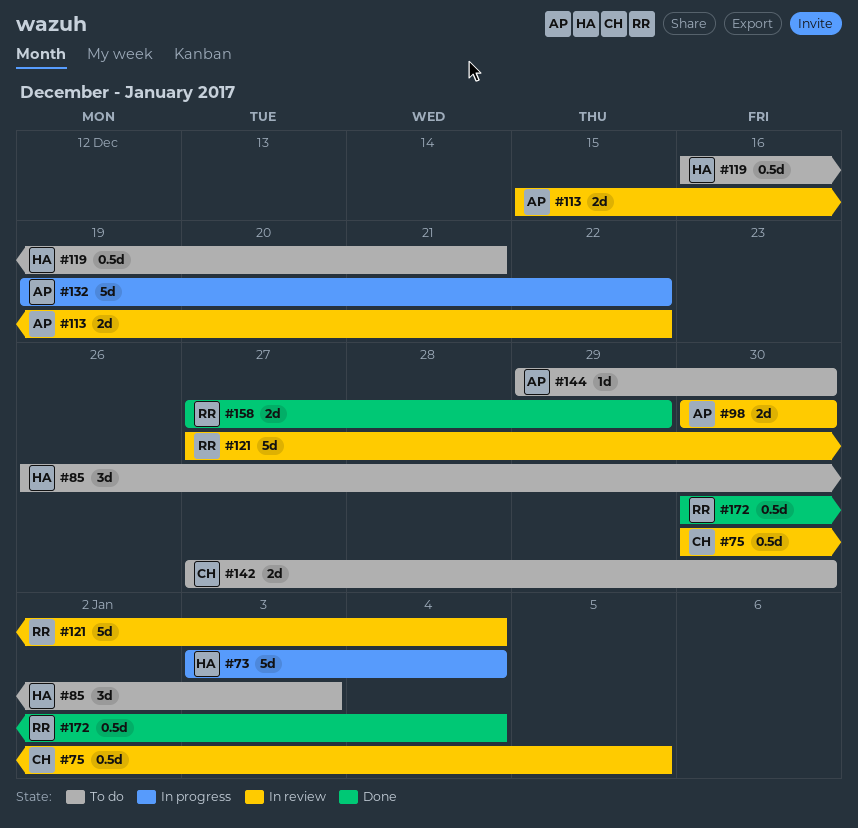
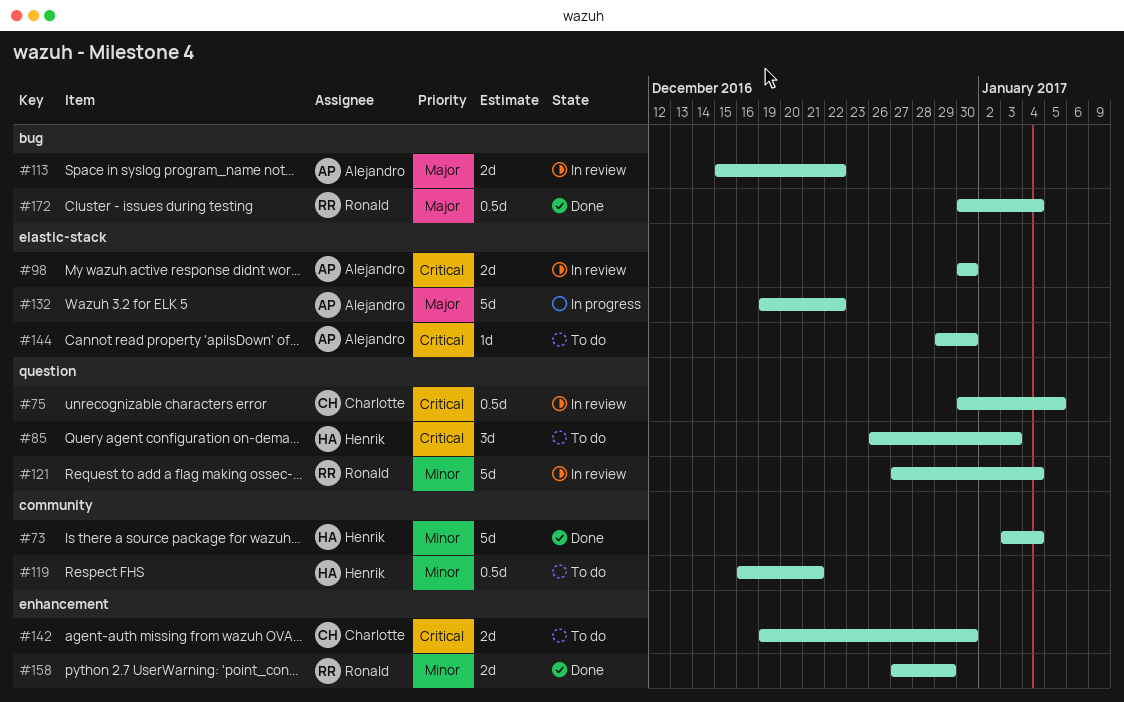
#73, status: In progress -> Done
#142, start: Dec 27 -> Dec 19

